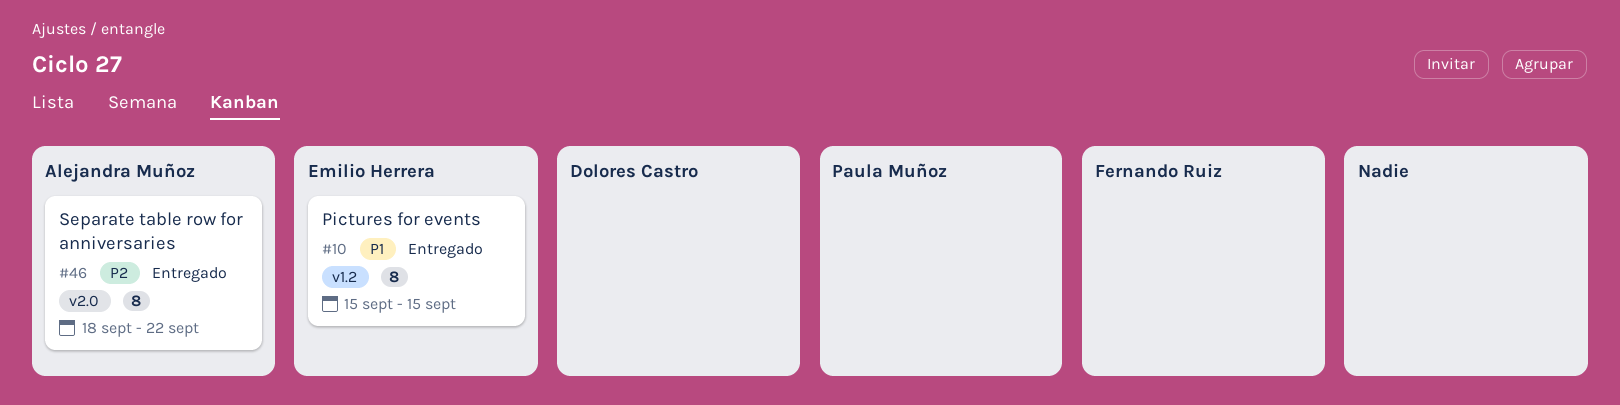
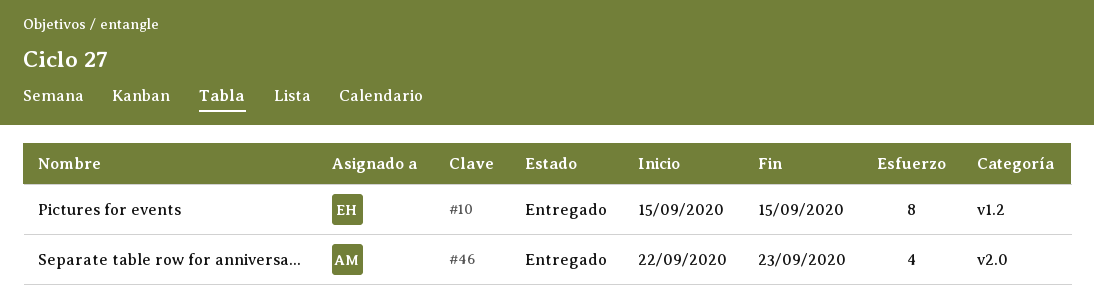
#46, estimate: 8 -> 4
#46, start: Sep 18 -> Sep 22
#46, due: Sep 22 -> Sep 23

